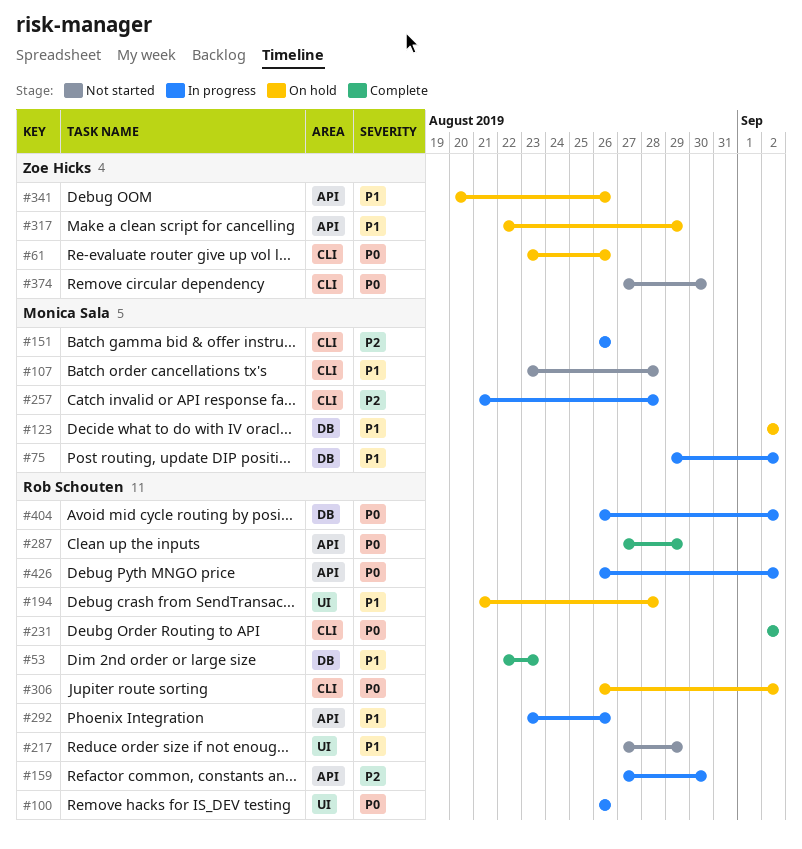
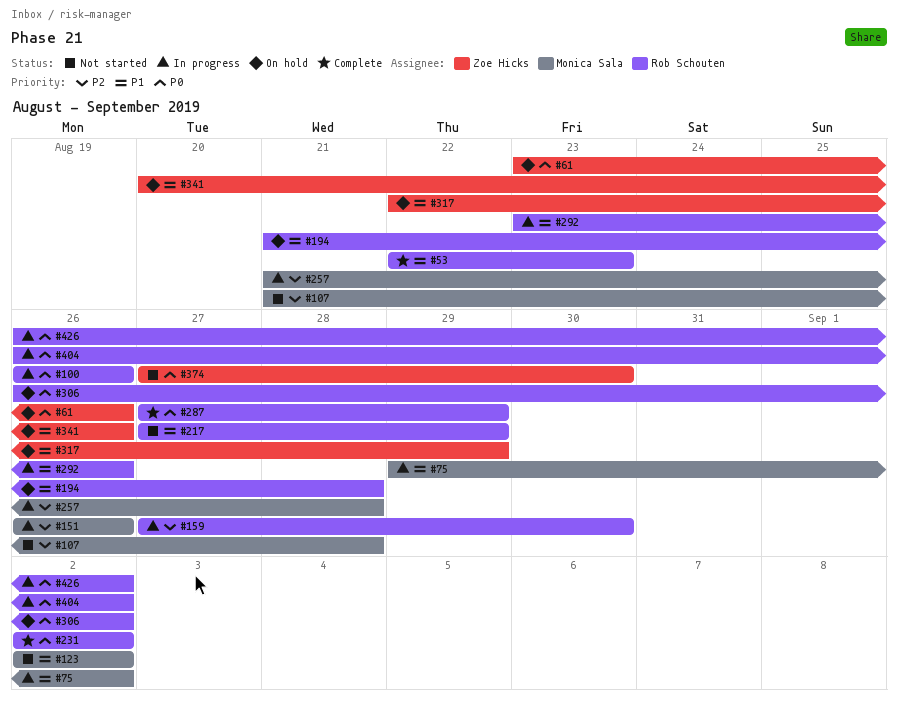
#107, priority: P1 -> P2
#107, start: Aug 23 -> Aug 21
#123, status: On hold -> Not started

